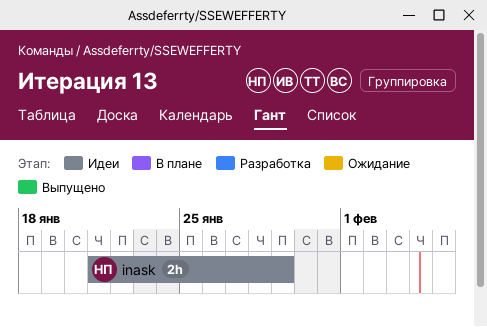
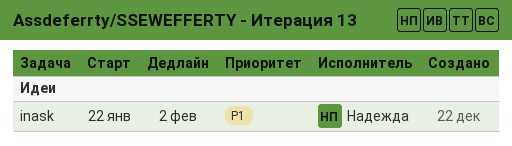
inask, start: Jan 21 -> Jan 22
inask, due: Jan 29 -> Feb 2

